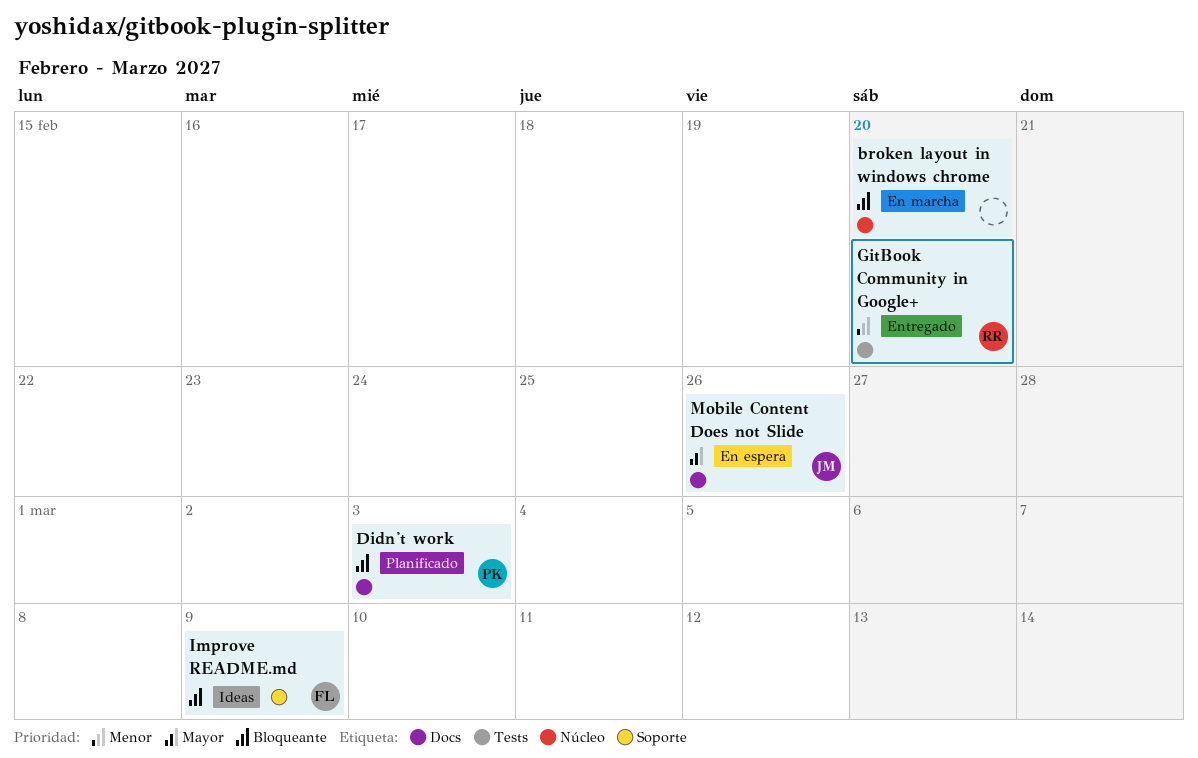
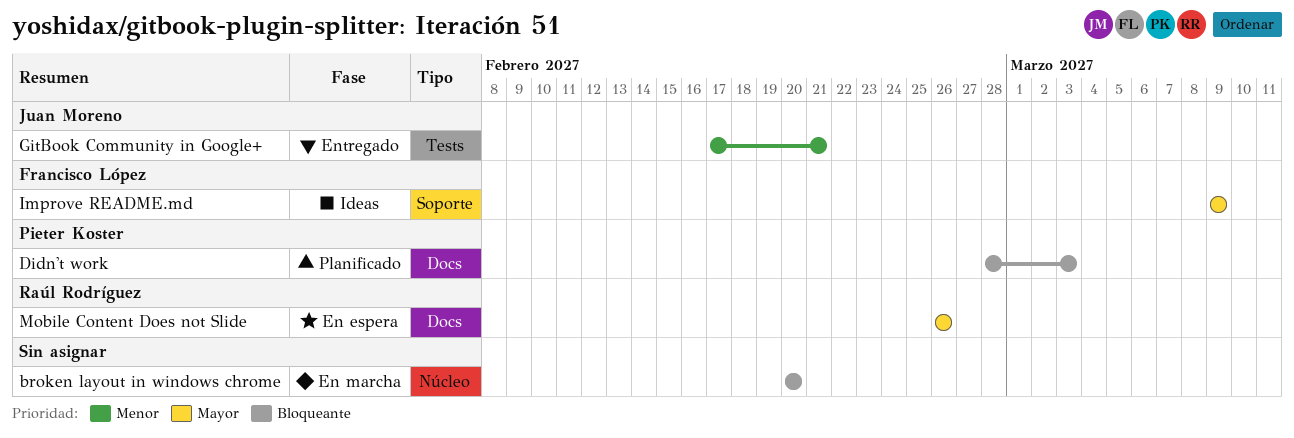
GitBook Community in Google+, owner: Raúl Rodríguez -> Juan Moreno
GitBook Community in Google+, due: Feb 20 -> Feb 21
Improve README.md, priority: Bloqueante -> Mayor
Mobile Content Does not Slide, owner: Juan Moreno -> Raúl Rodríguez

